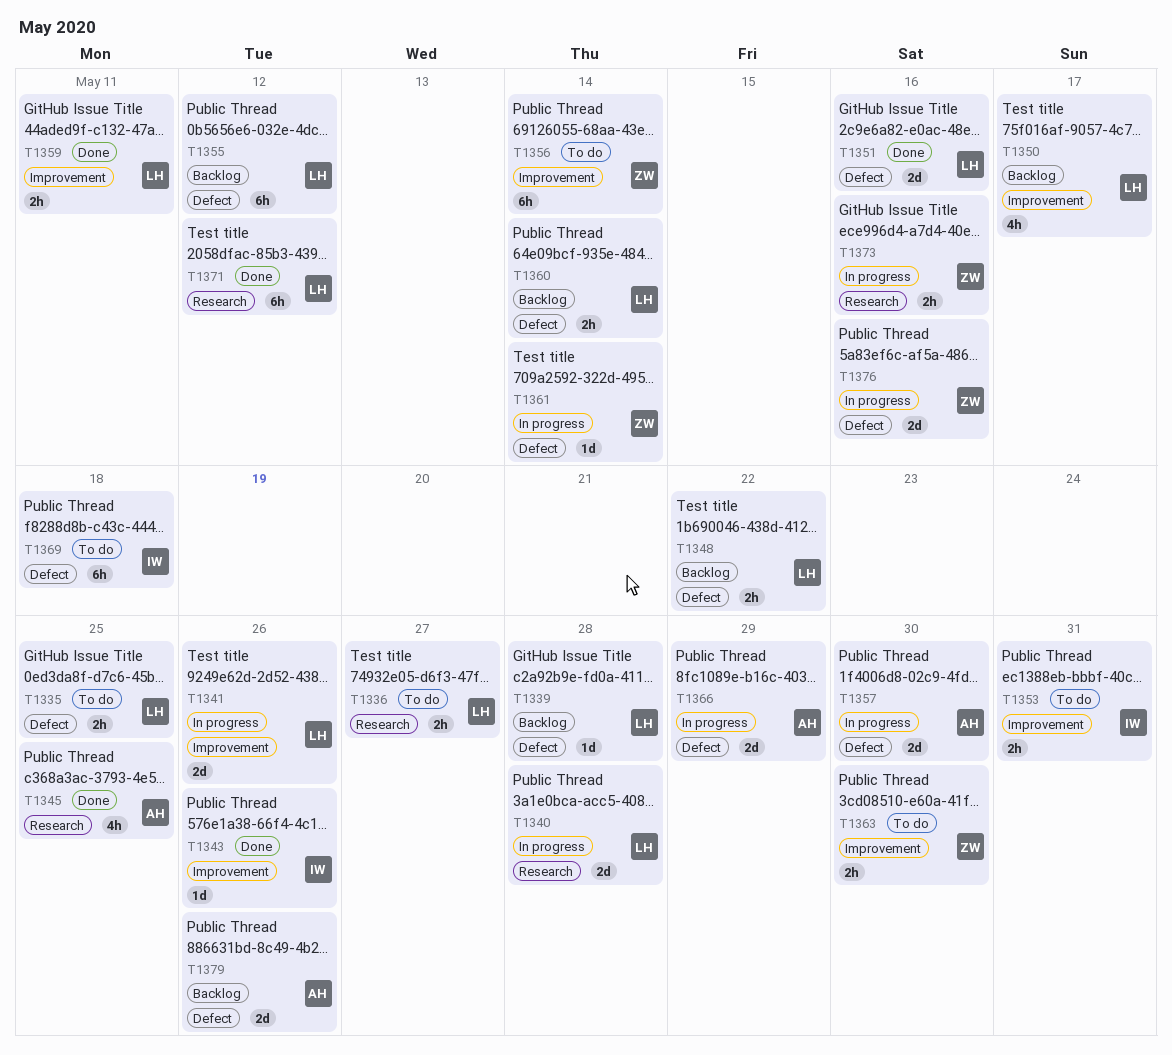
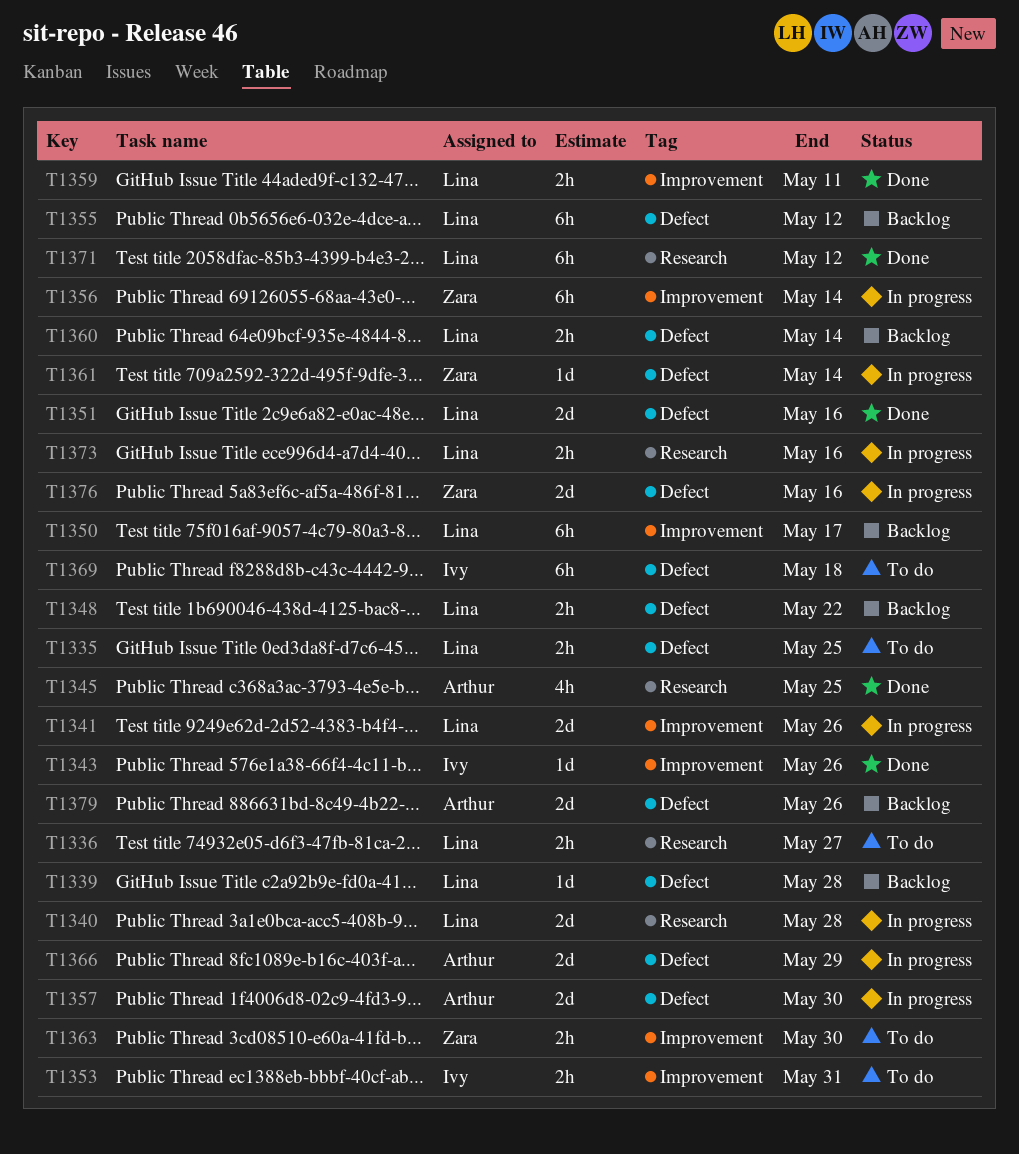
T1350, estimate: 4h -> 6h
T1356, status: To do -> In progress
T1373, owner: Zara -> Lina

